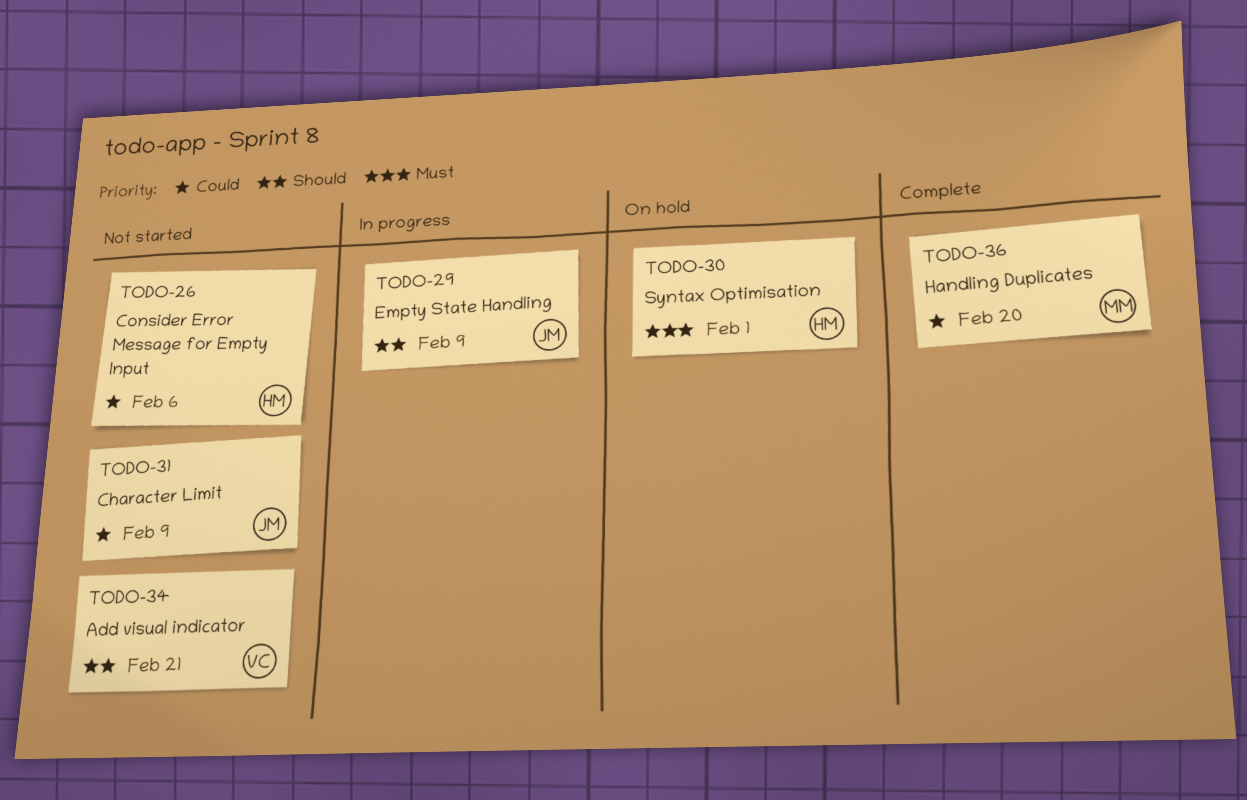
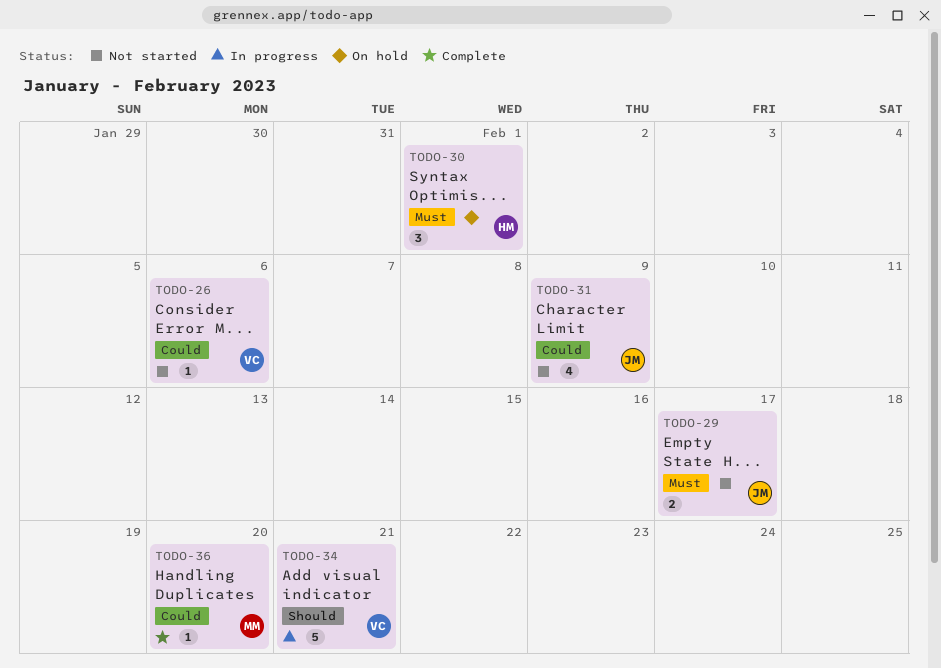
TODO-26, owner: HM -> VC
TODO-29, status: In progress -> Not started
TODO-29, priority: Should -> Must
TODO-29, due: Feb 9 -> Feb 17
TODO-34, status: Not started -> In progress

